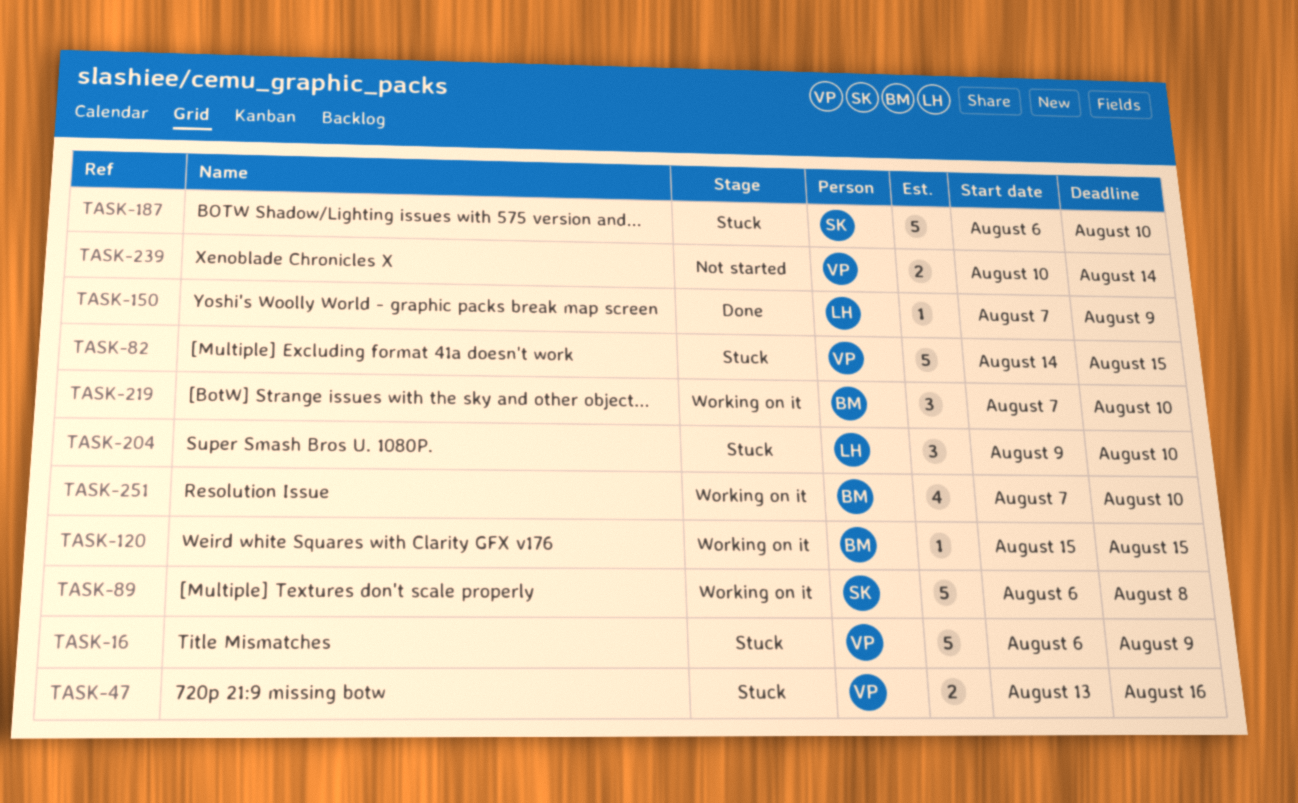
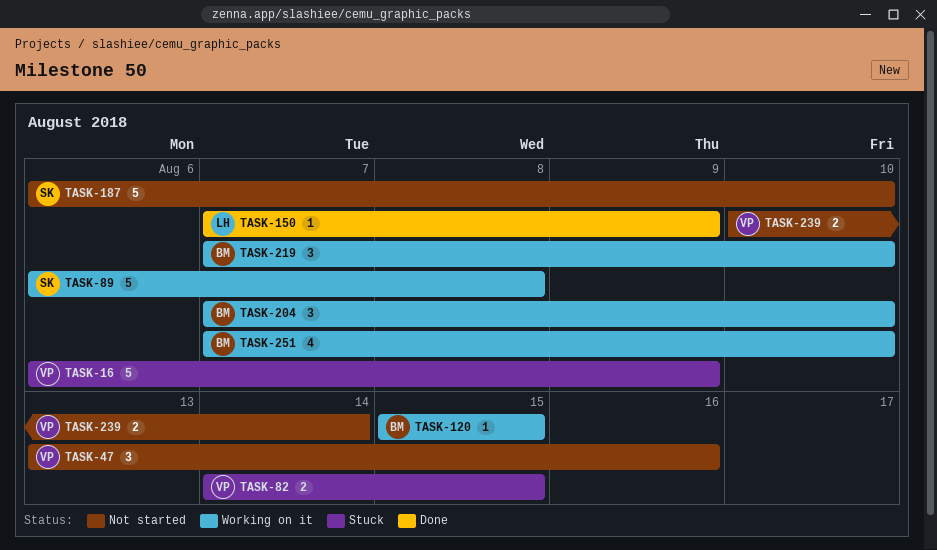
TASK-47, status: Stuck -> Not started
TASK-47, estimate: 2 -> 3
TASK-82, estimate: 5 -> 2
TASK-187, status: Stuck -> Not started
TASK-204, status: Stuck -> Working on it
TASK-204, owner: LH -> BM
TASK-204, start: Aug 9 -> Aug 7

